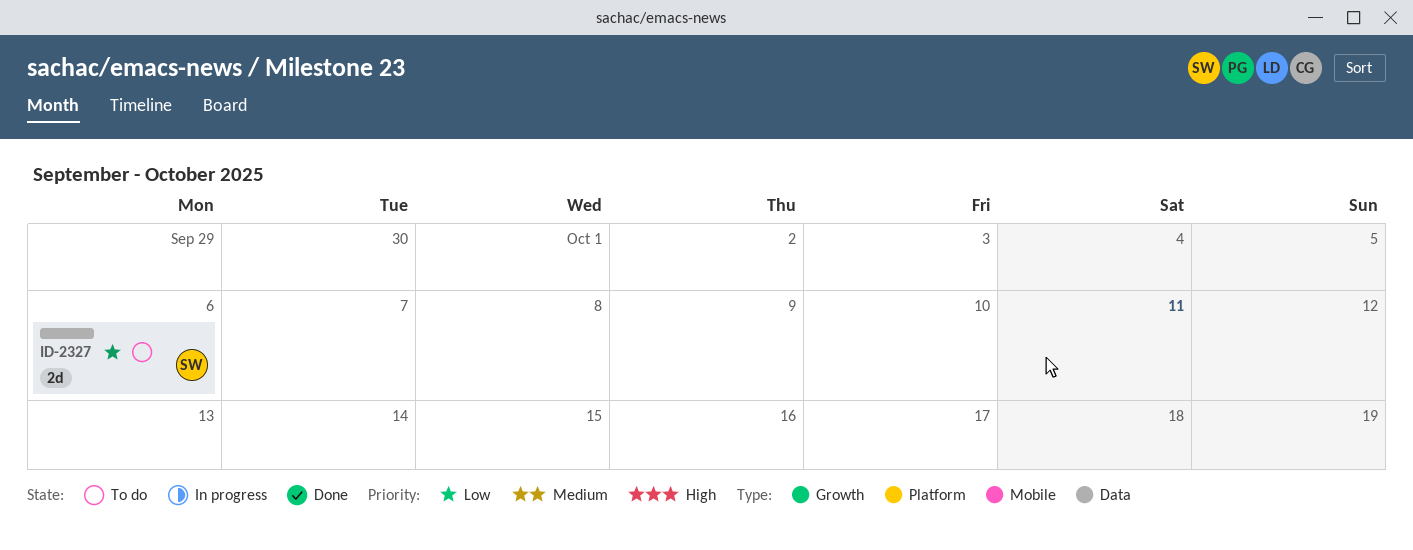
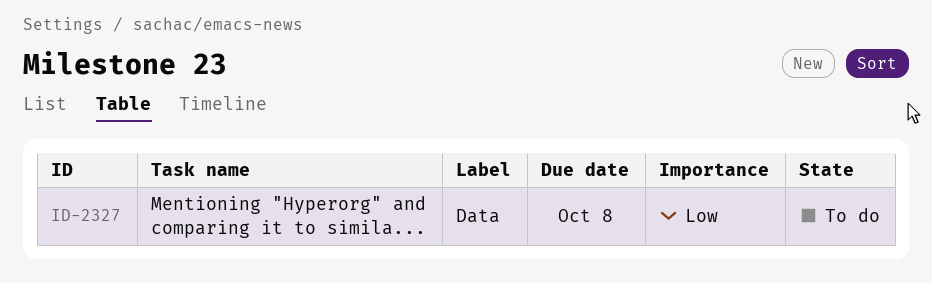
ID-2327, due: Oct 6 -> Oct 8

